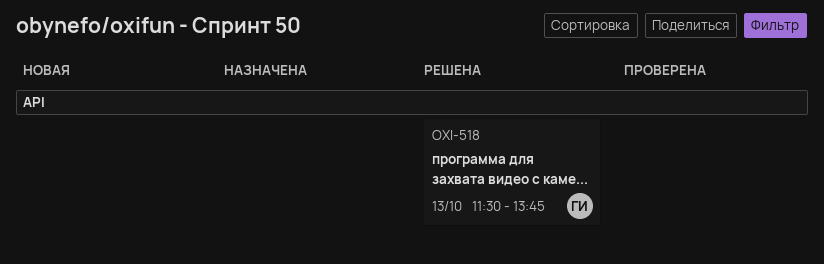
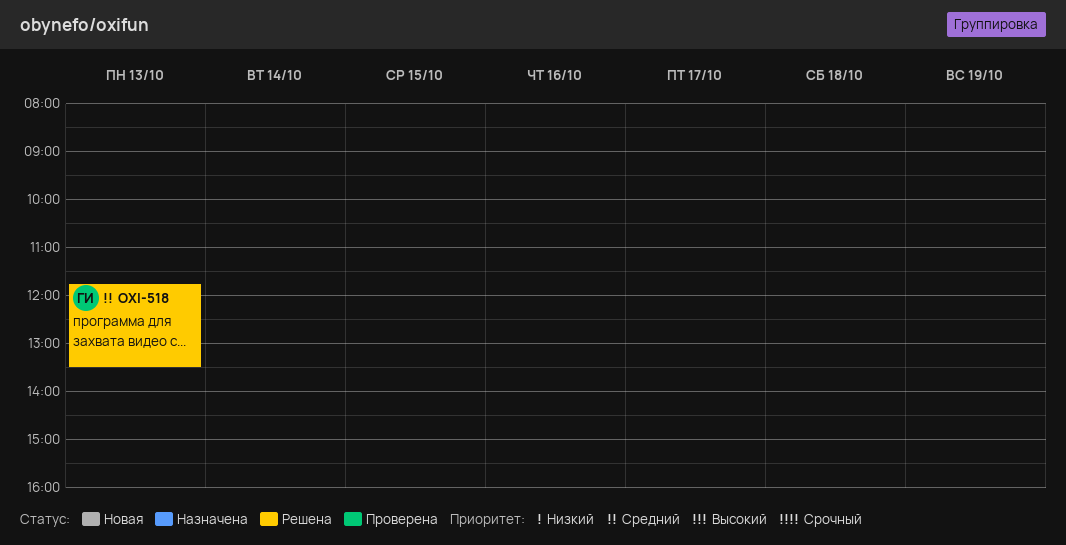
OXI-518, begins: 11:30 -> 11:45
OXI-518, ends: 13:45 -> 13:30

